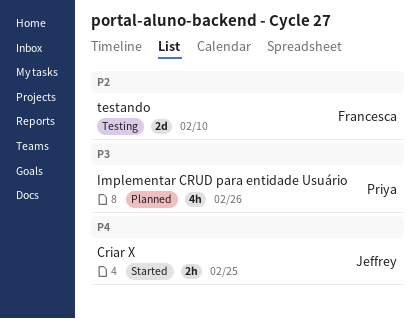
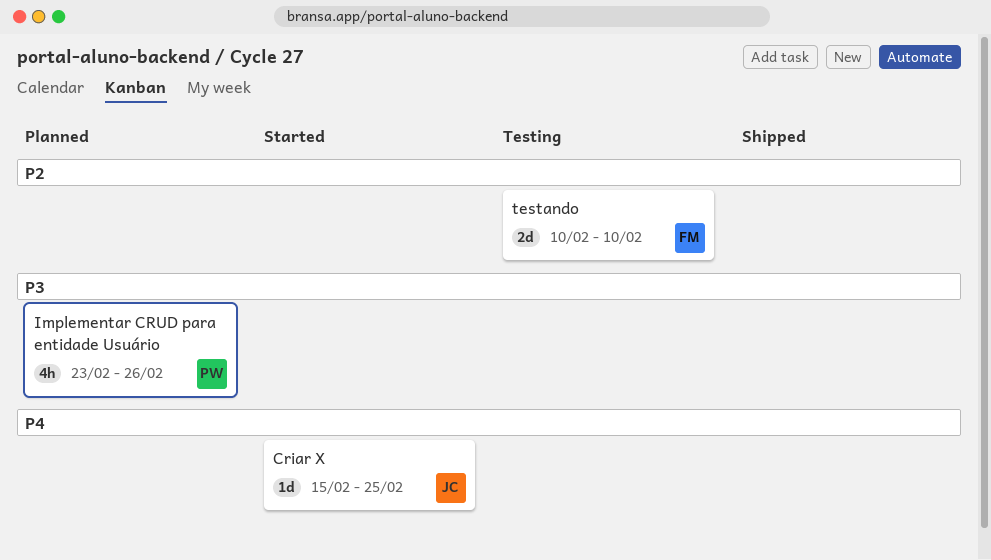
Criar X, estimate: 2h -> 1d

